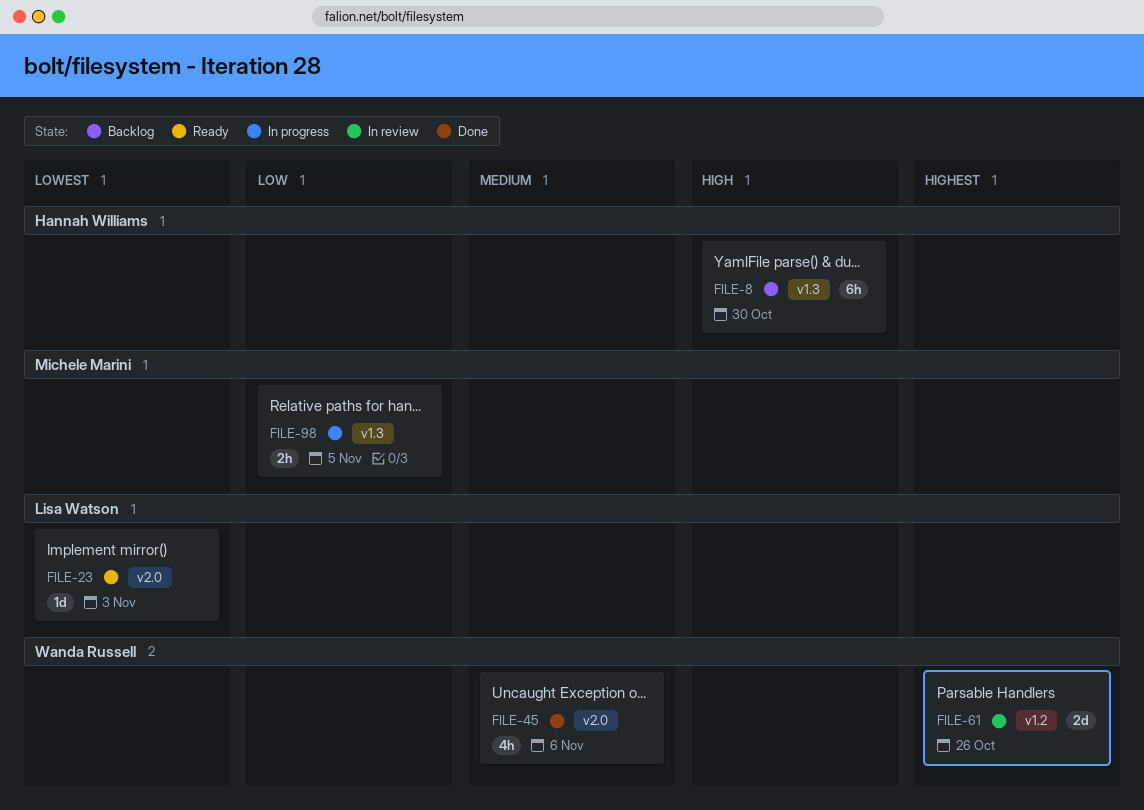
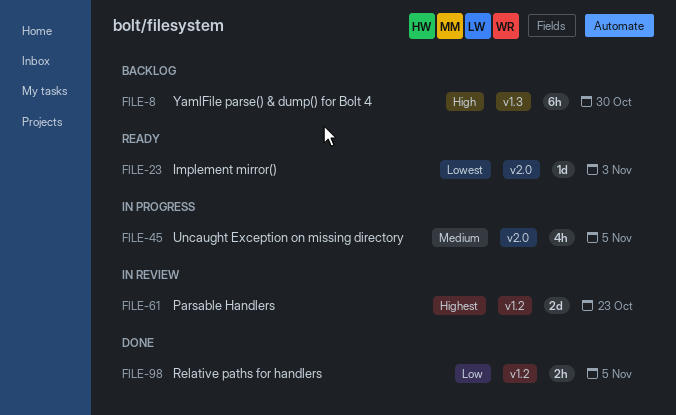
FILE-45, status: Done -> In progress
FILE-45, due: Nov 6 -> Nov 5
FILE-61, due: Oct 26 -> Oct 23
FILE-98, status: In progress -> Done
FILE-98, label: v1.3 -> v1.2

